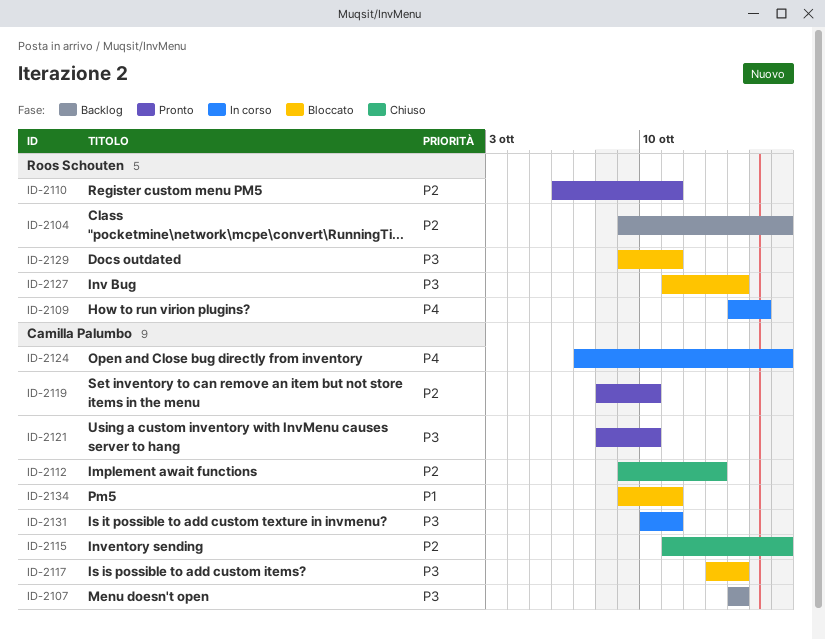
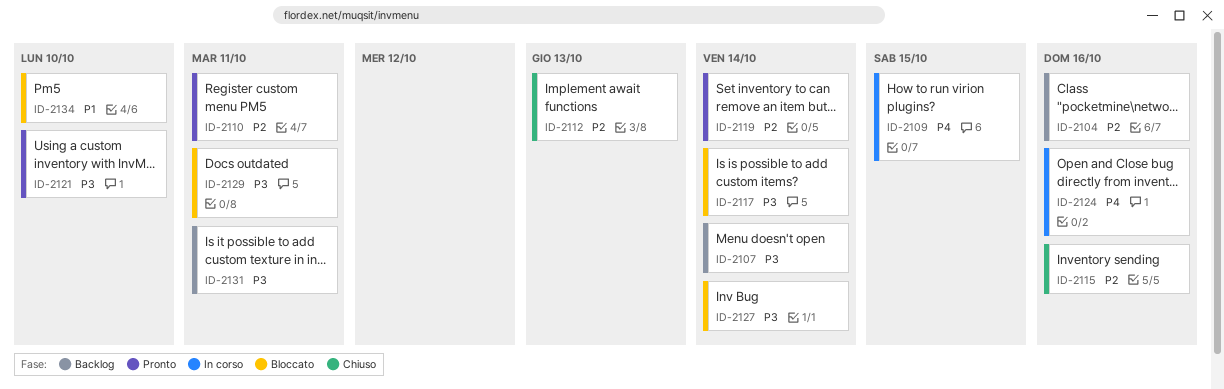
ID-2119, due: Oct 10 -> Oct 14
ID-2131, status: In corso -> Backlog
ID-2134, due: Oct 11 -> Oct 10

